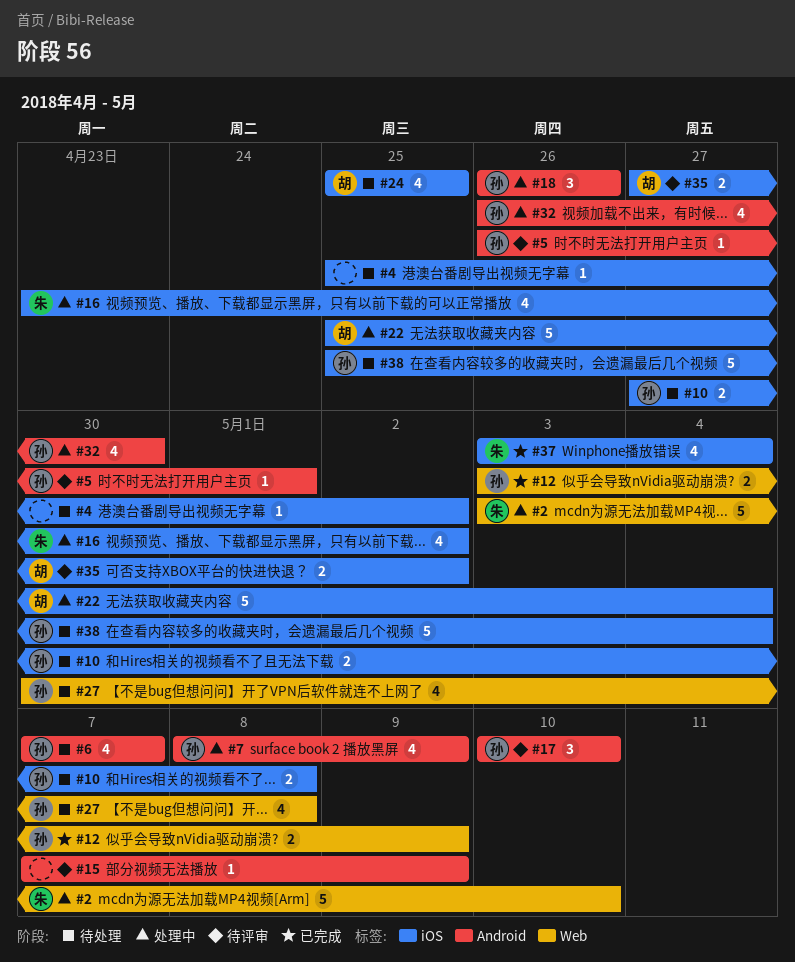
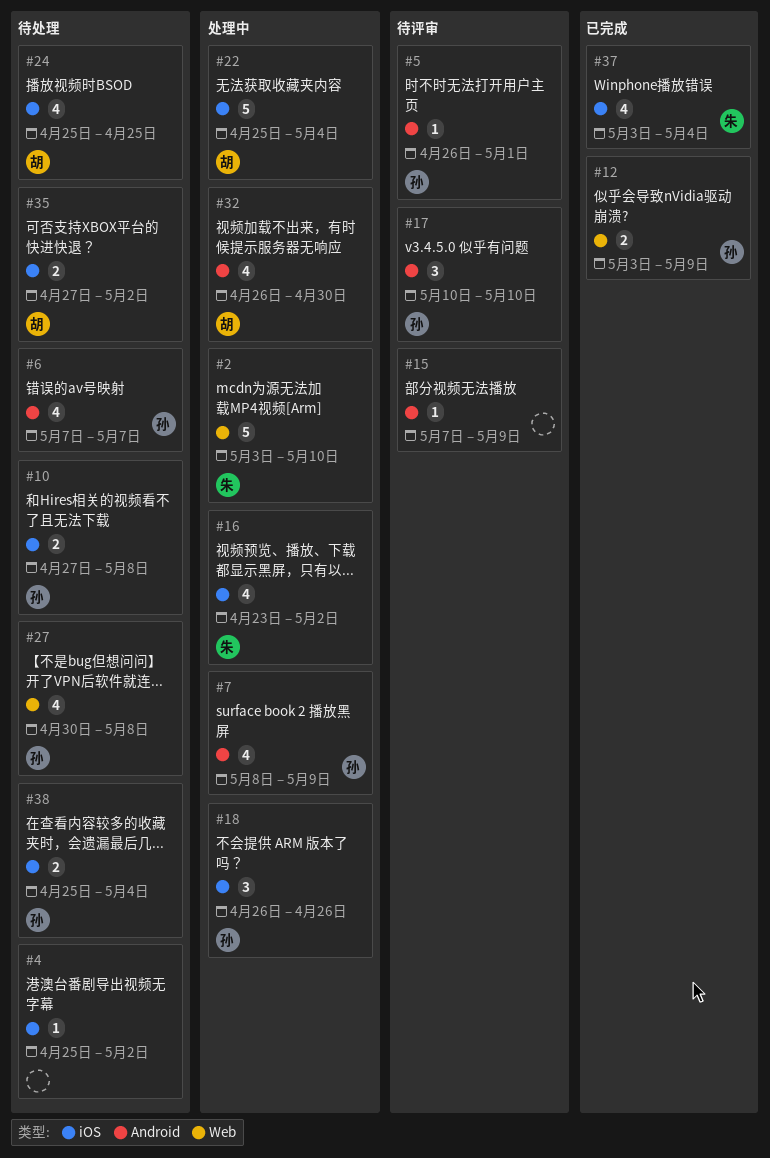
#18, label: Android -> iOS
#32, owner: 孙 -> 胡
#35, status: 待评审 -> 待处理
#38, estimate: 5 -> 2

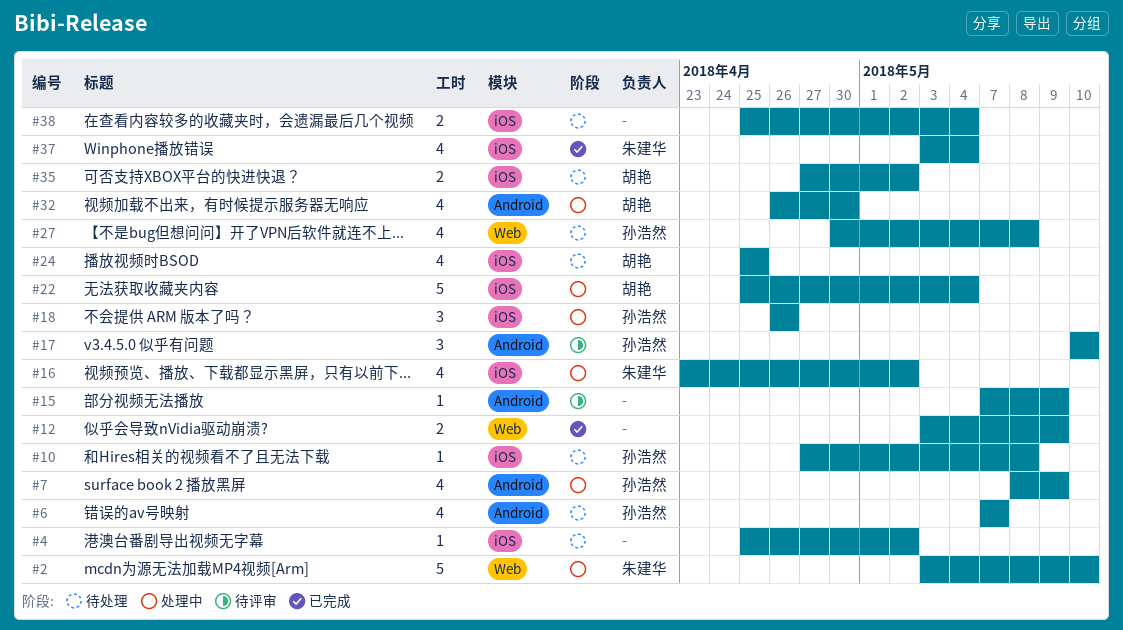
#5: present -> none
#10, estimate: 2 -> 1
#12, owner: 孙浩然 -> none
#38, owner: 孙浩然 -> none

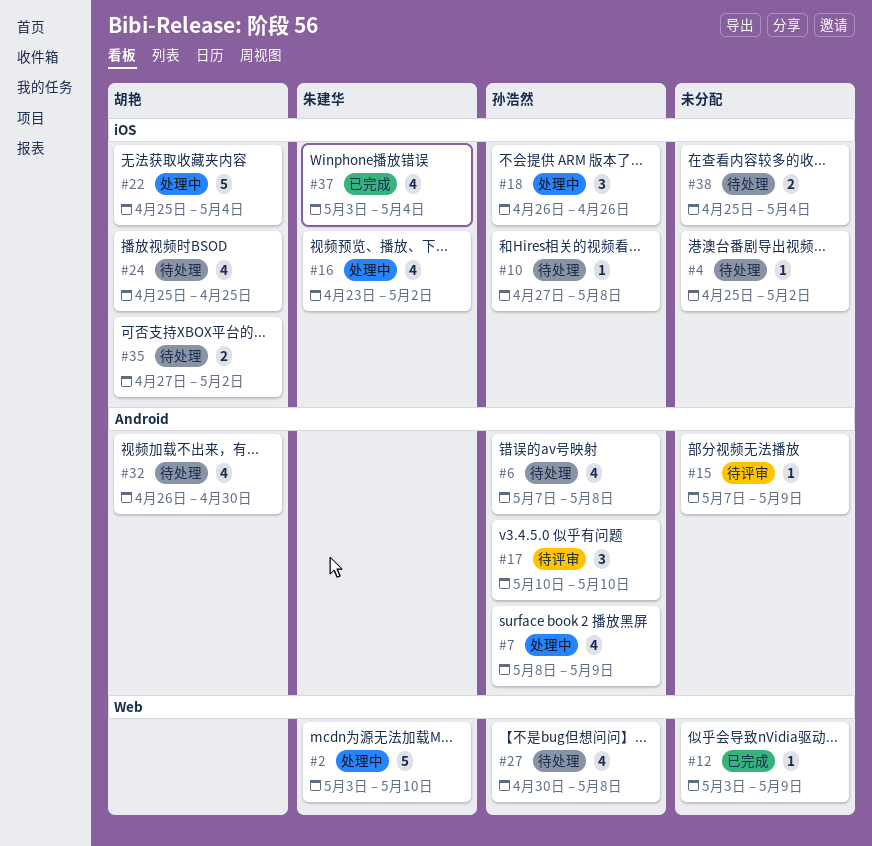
#6, due: May 7 -> May 8
#12, estimate: 2 -> 1
#32, status: 处理中 -> 待处理

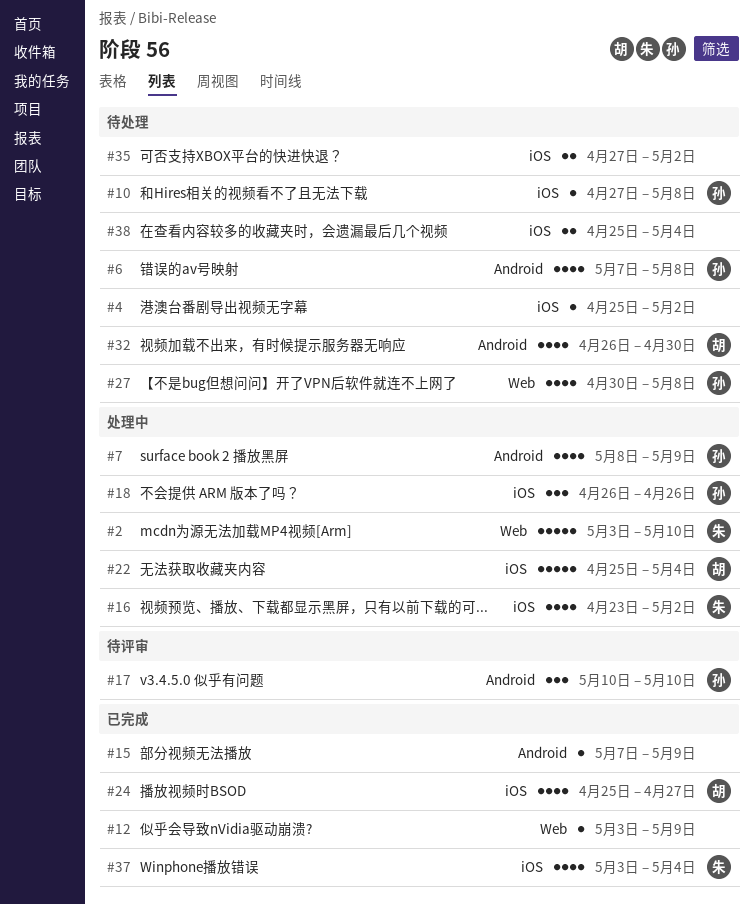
#15, status: 待评审 -> 已完成
#24, status: 待处理 -> 已完成
#24, due: Apr 25 -> Apr 27
#35, owner: 胡艳 -> none

